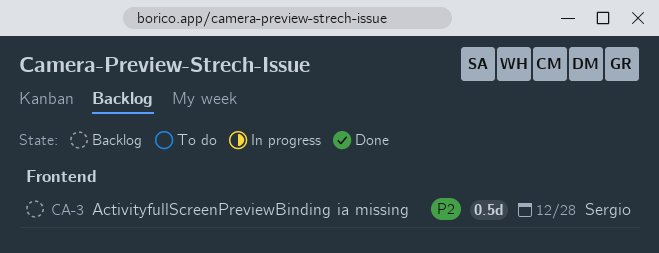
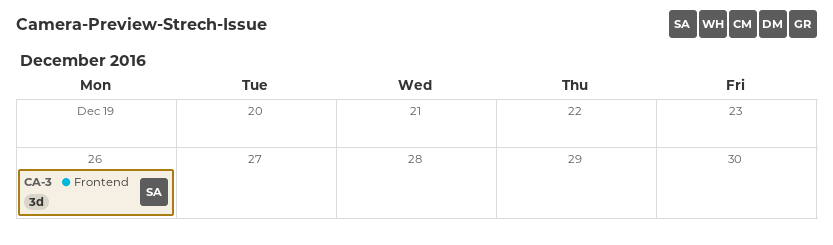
CA-3, estimate: 0.5d -> 3d
CA-3, due: Dec 28 -> Dec 26

